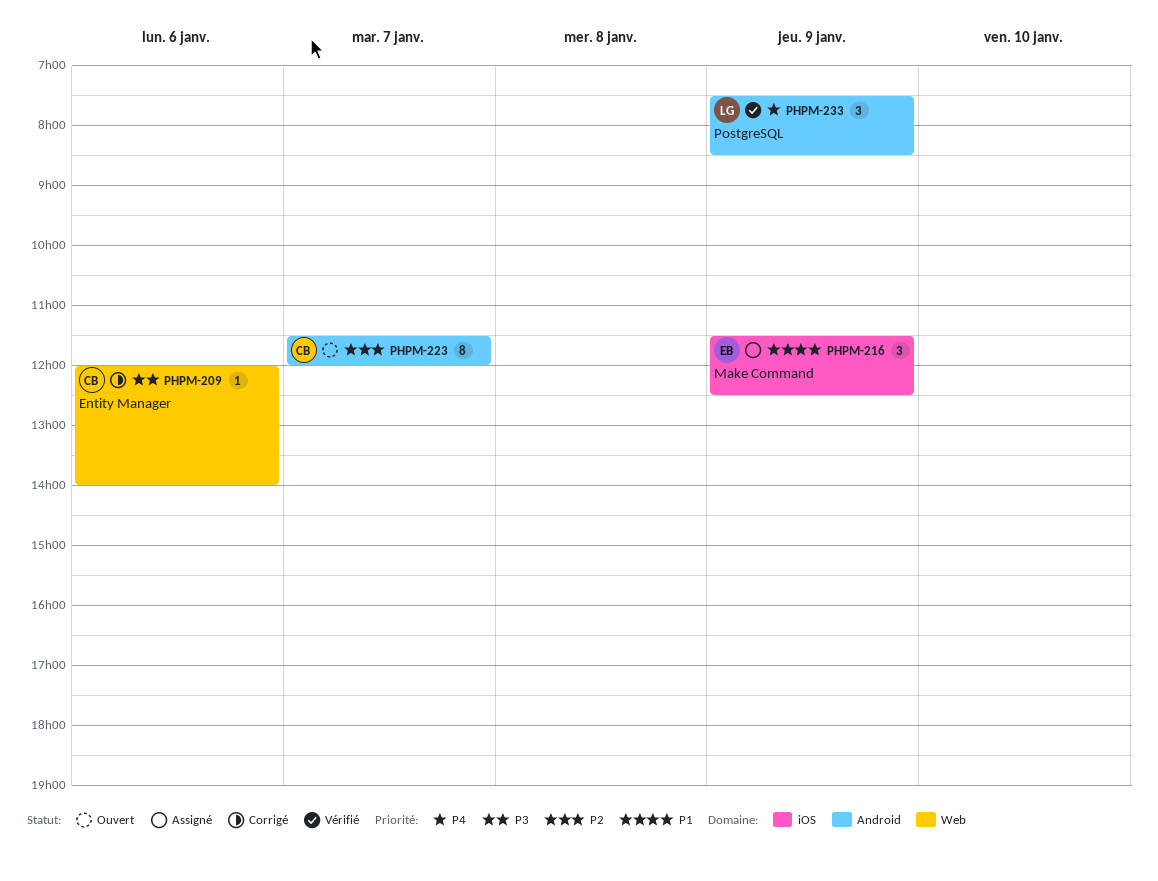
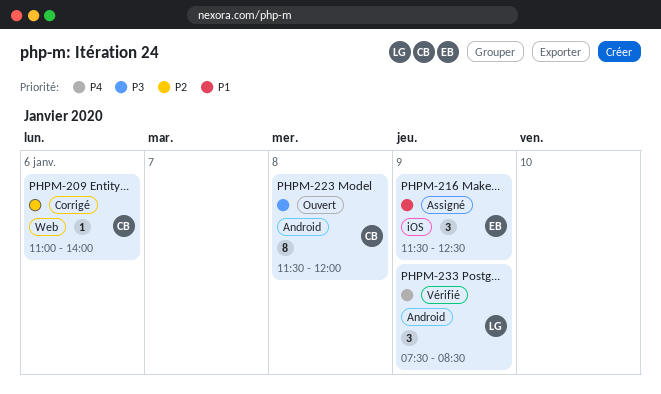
PHPM-209, priority: P3 -> P2
PHPM-209, begins: 12:00 -> 11:00
PHPM-223, priority: P2 -> P3
PHPM-223, day: Jan 7 -> Jan 8

